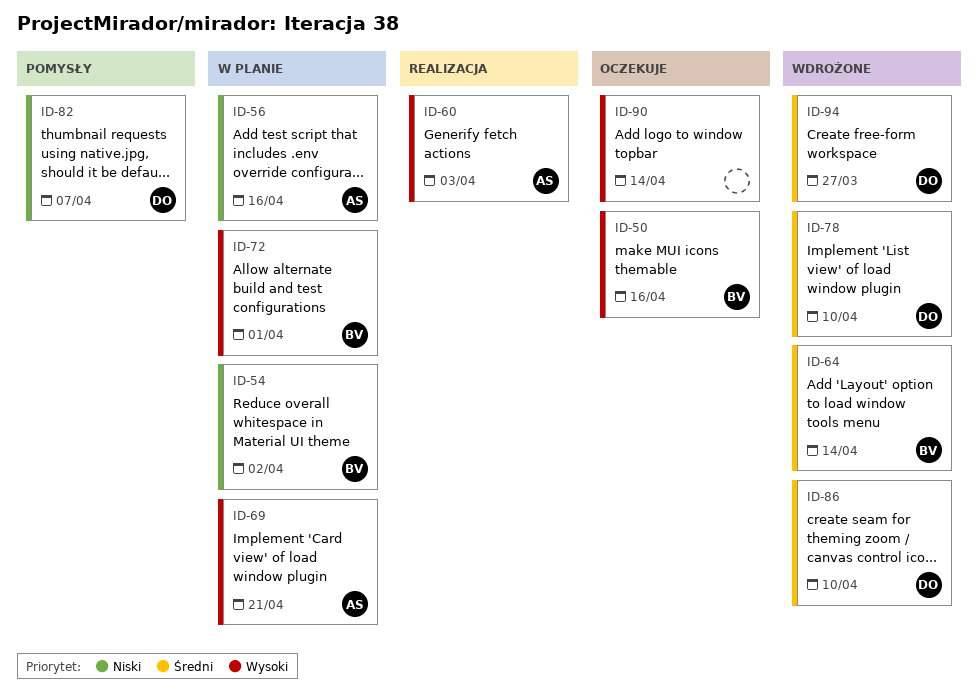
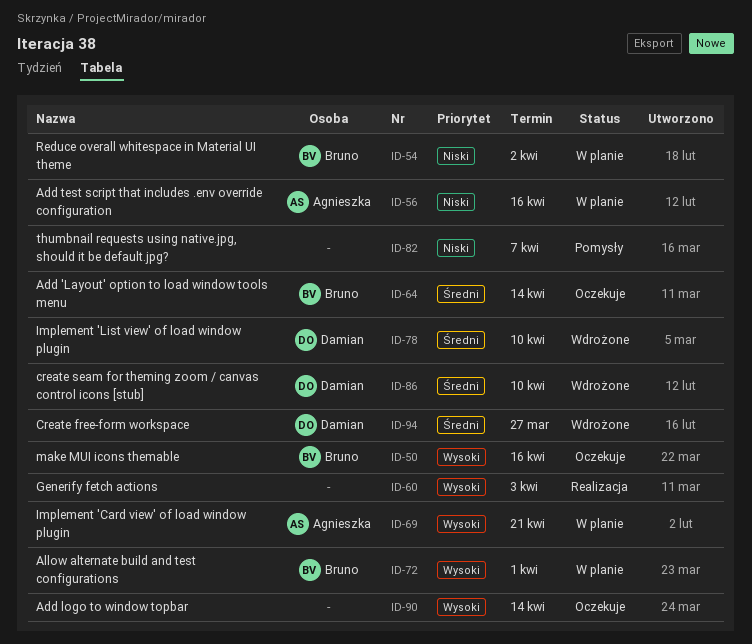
ID-60, owner: Agnieszka -> none
ID-64, status: Wdrożone -> Oczekuje
ID-82, owner: Damian -> none

